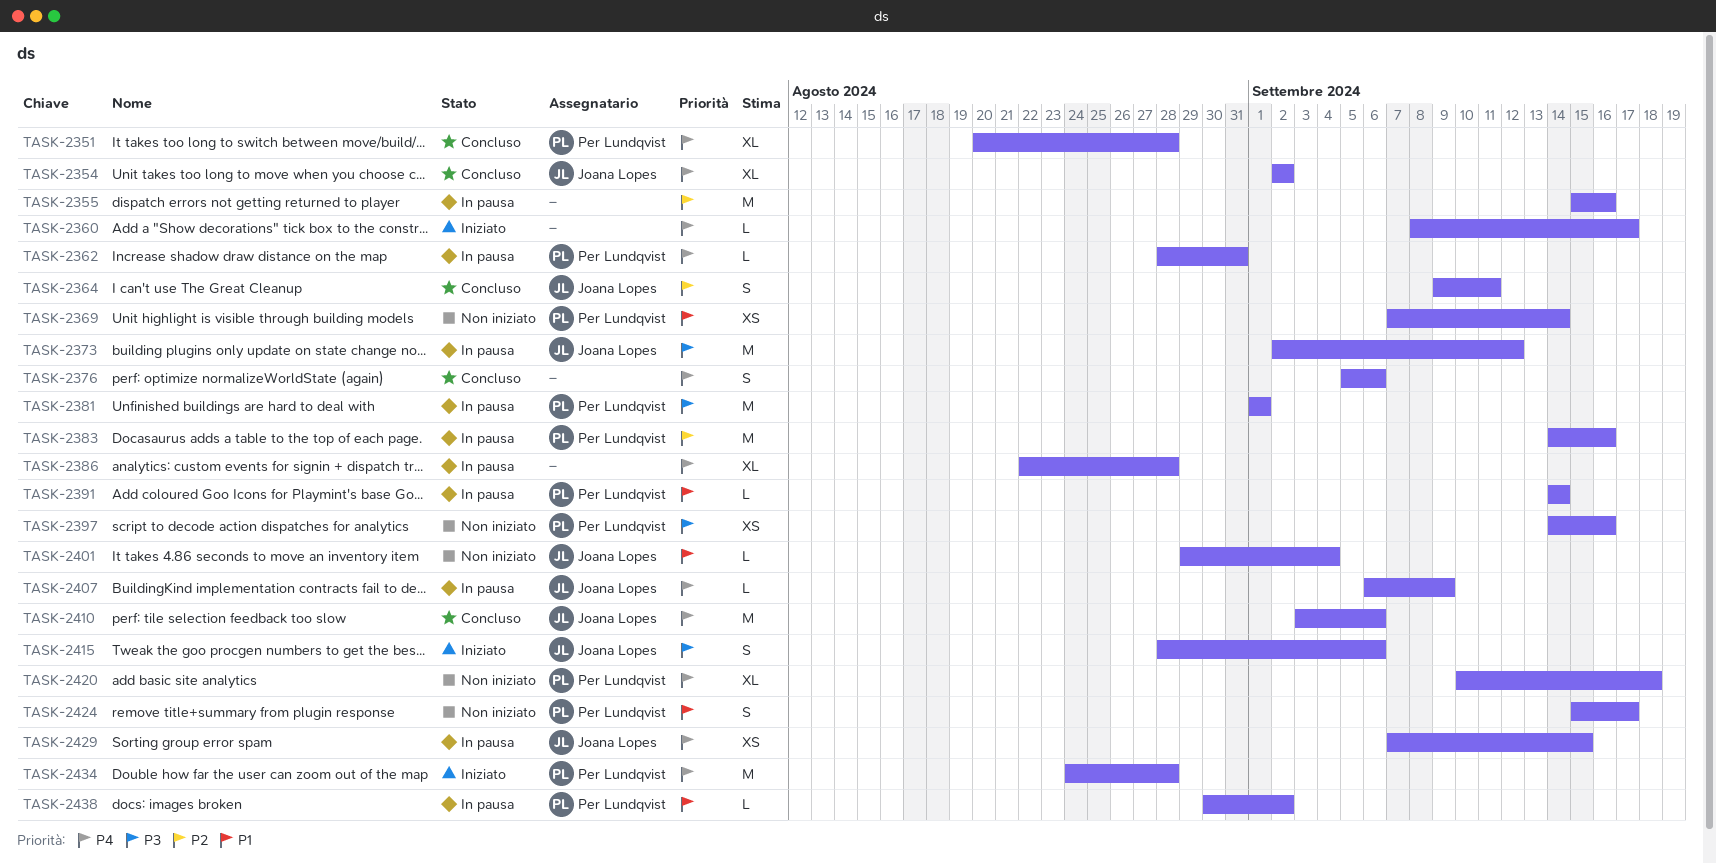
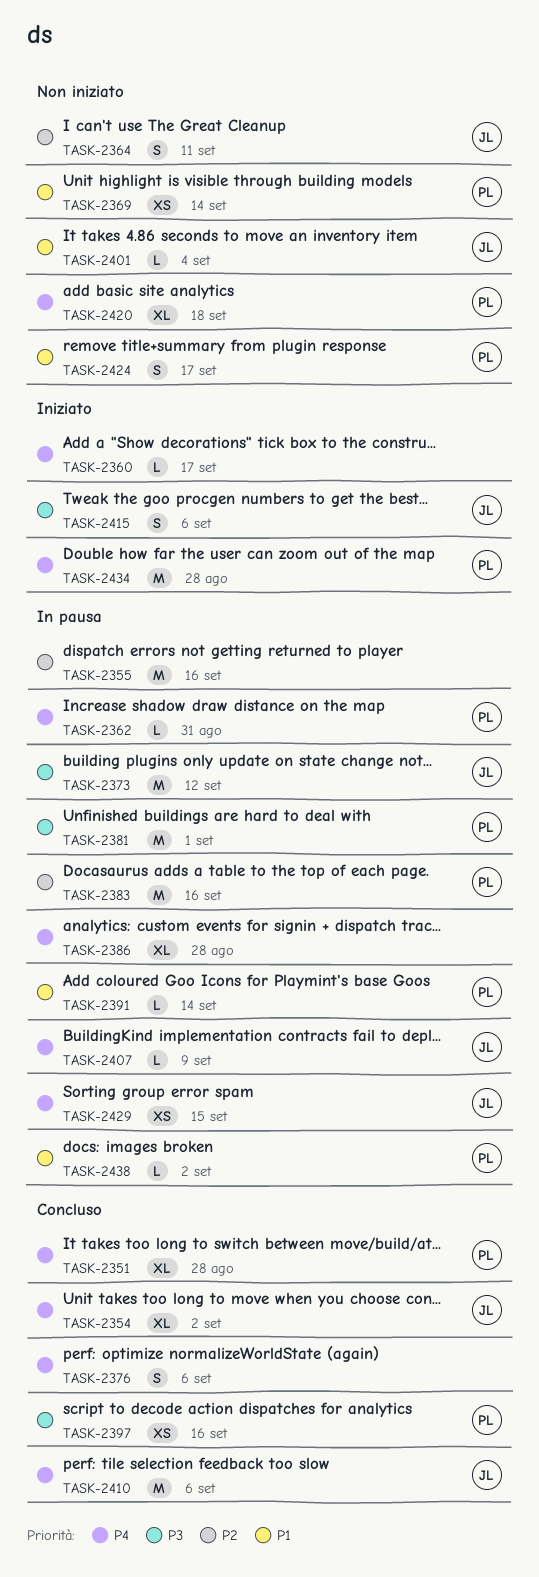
TASK-2364, status: Concluso -> Non iniziato
TASK-2397, status: Non iniziato -> Concluso

